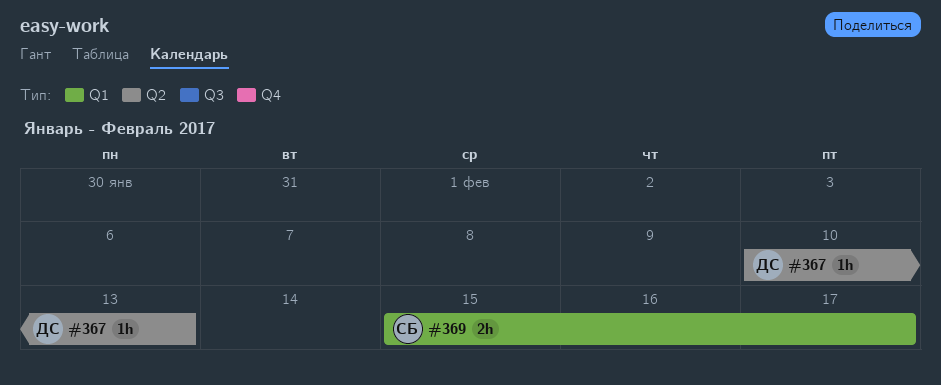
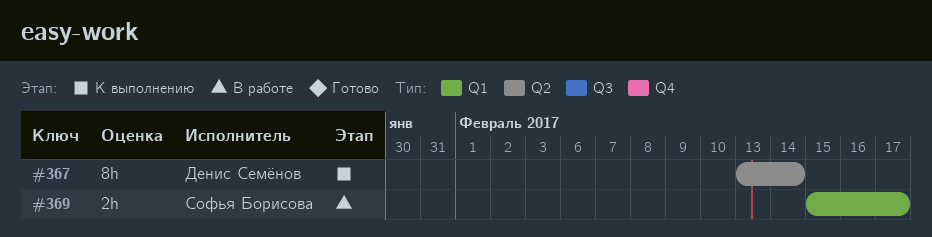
#367, estimate: 1h -> 8h
#367, start: Feb 10 -> Feb 13
#367, due: Feb 13 -> Feb 14

